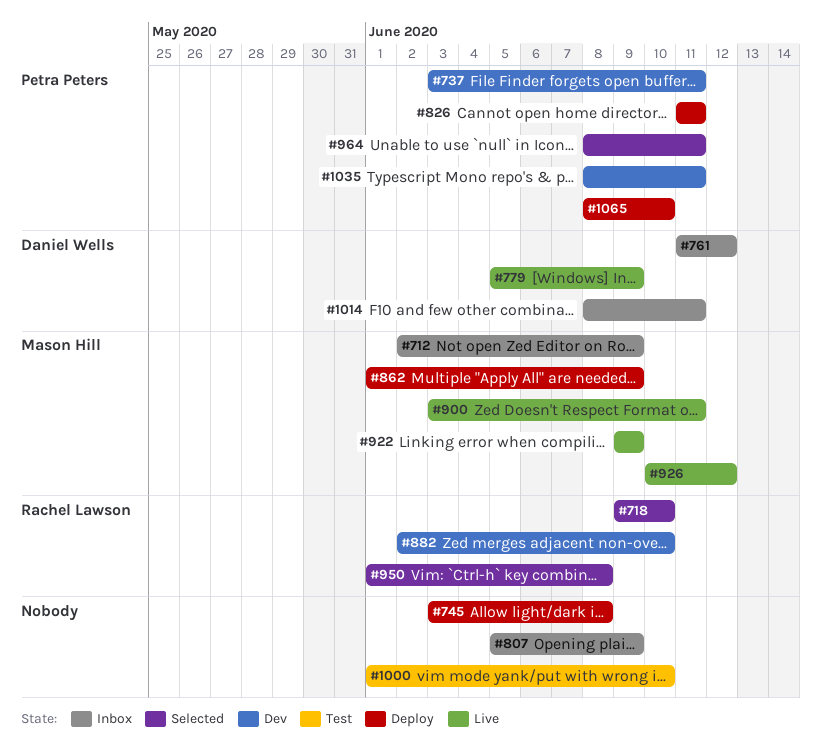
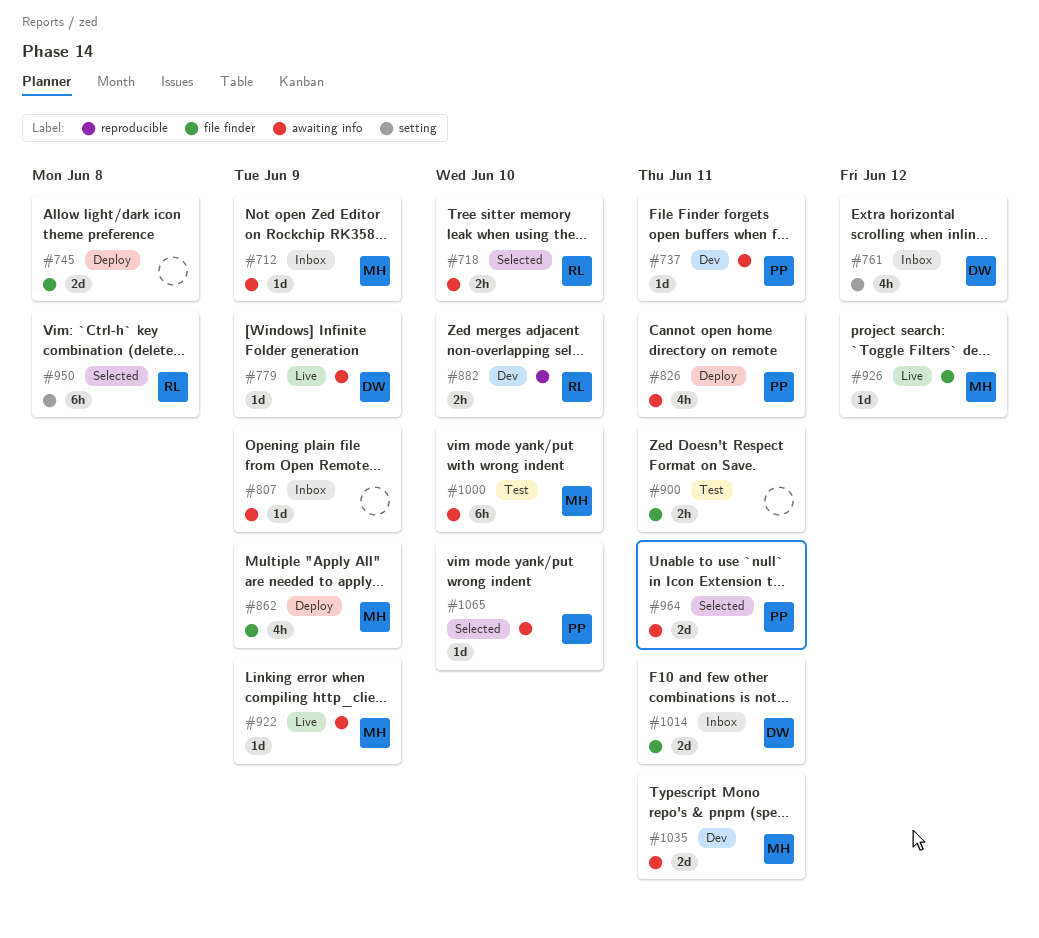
#900, status: Live -> Test
#900, owner: Mason Hill -> none
#1000, owner: none -> Mason Hill
#1035, owner: Petra Peters -> Mason Hill
#1065, status: Deploy -> Selected

